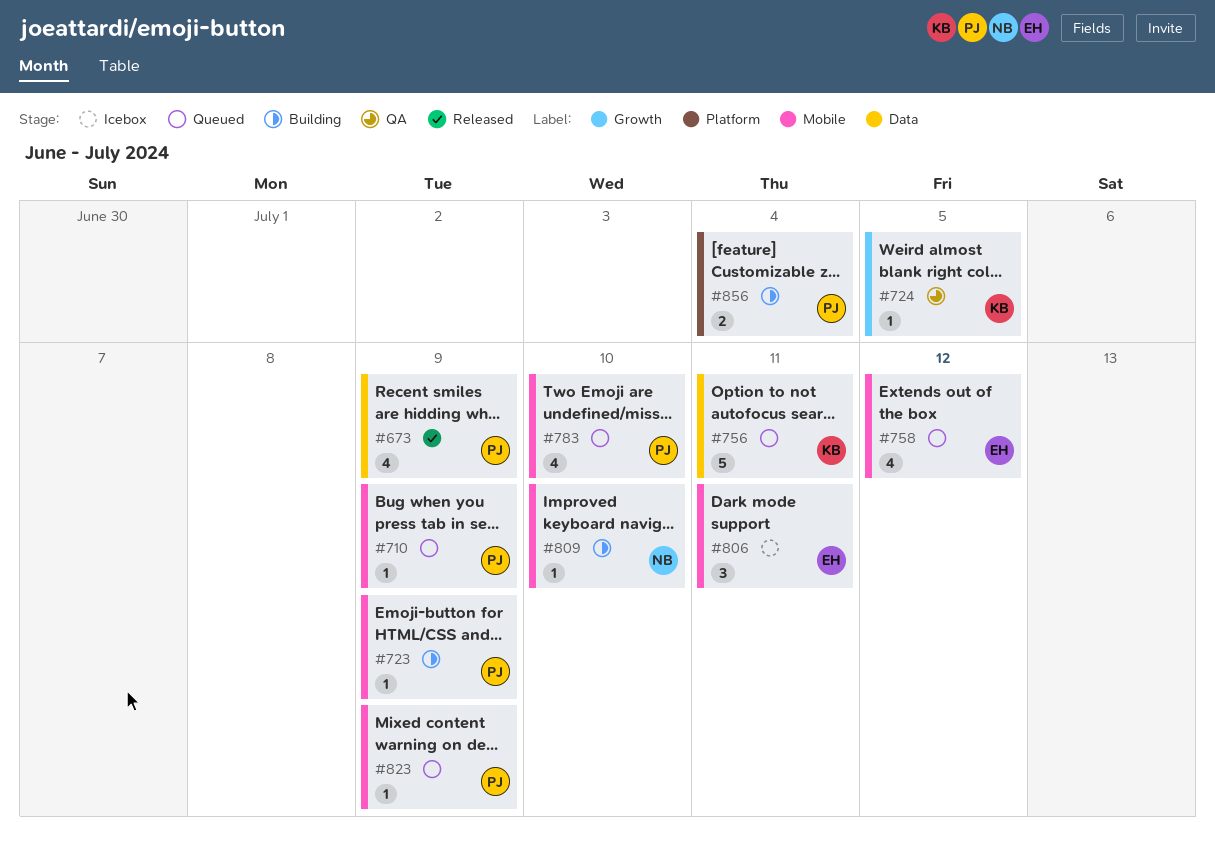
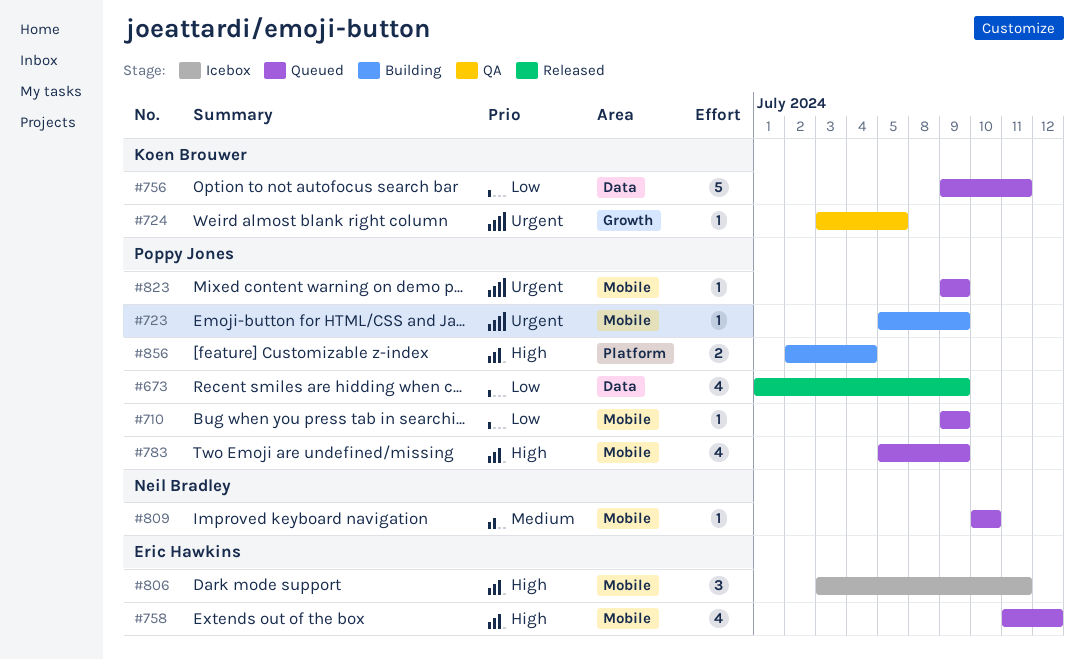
#783, due: Jul 10 -> Jul 9
#809, status: Building -> Queued

